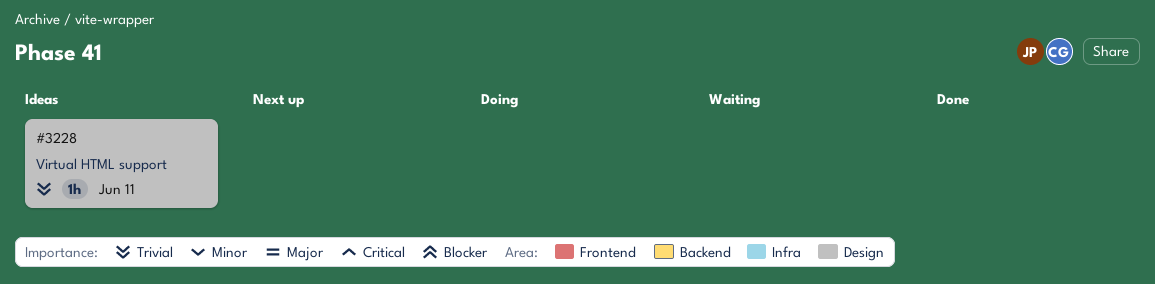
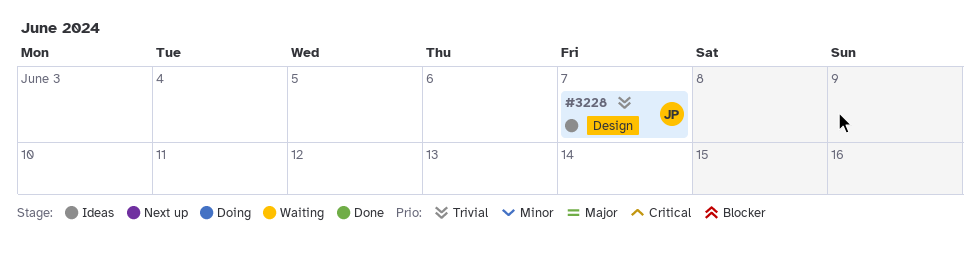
#3228, due: Jun 11 -> Jun 7

